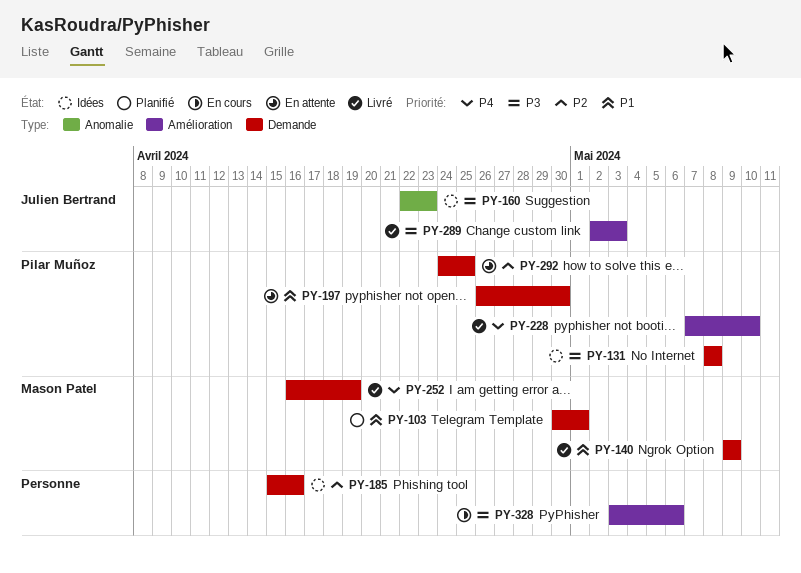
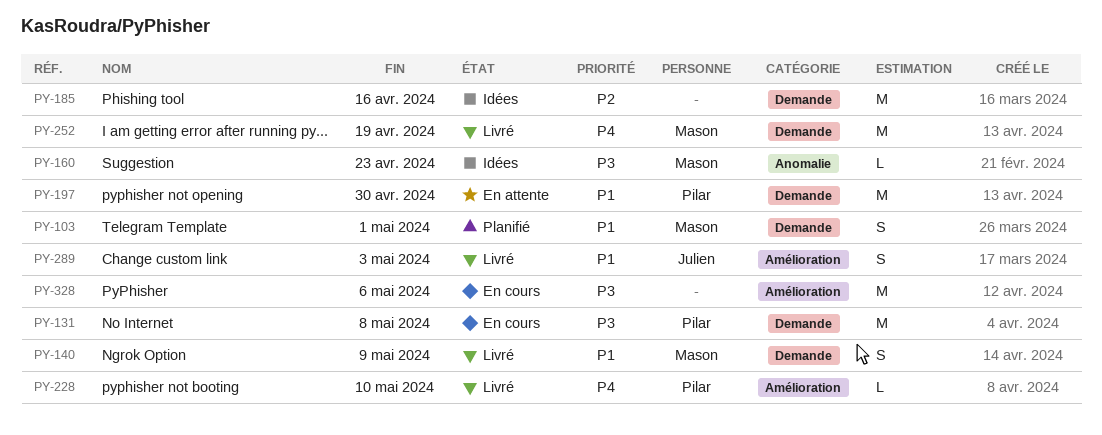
PY-131, status: Idées -> En cours
PY-160, owner: Julien Bertrand -> Mason Patel
PY-289, priority: P3 -> P1
PY-292: present -> none

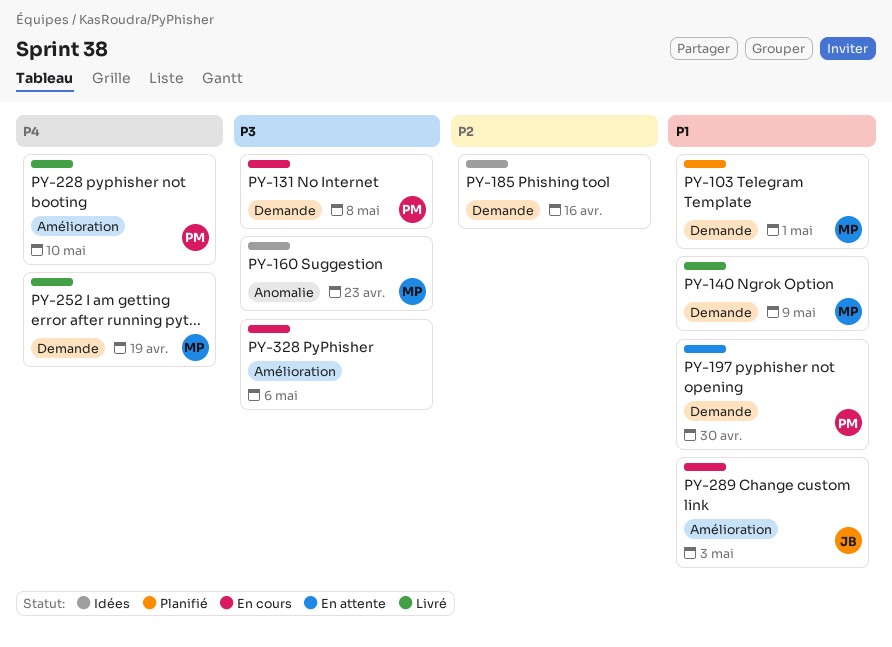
PY-289, status: Livré -> En cours

